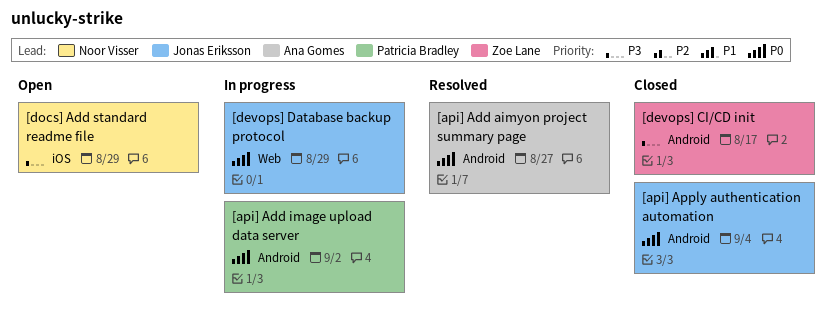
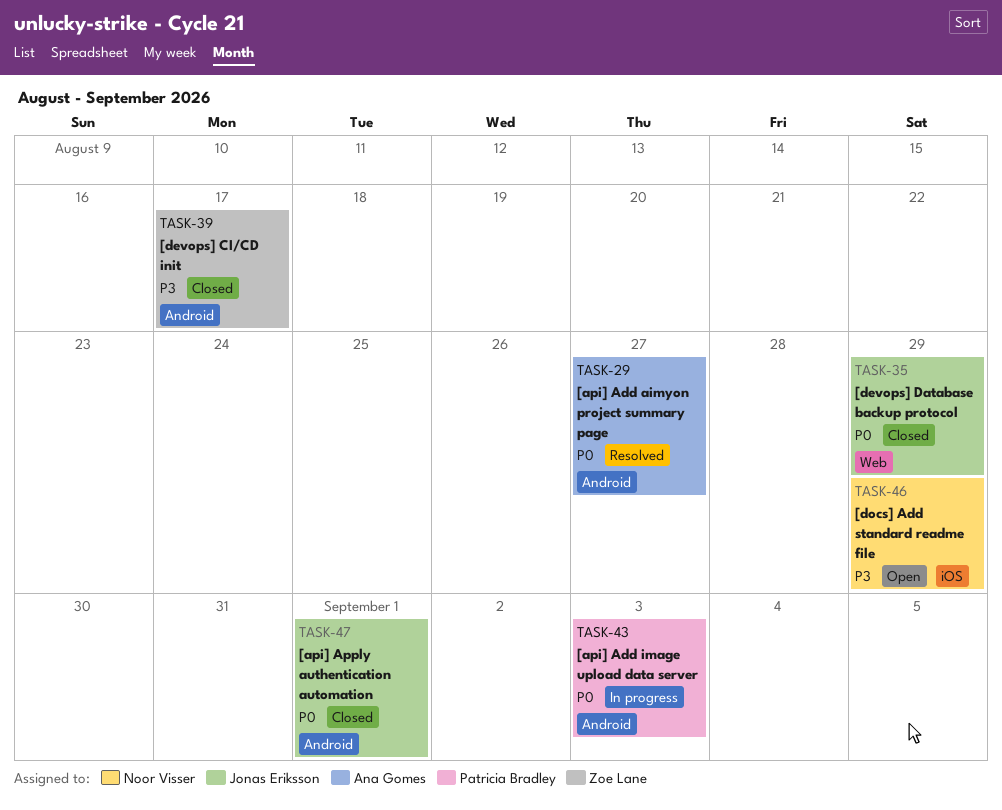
[api] Add image upload data server, due: Sep 2 -> Sep 3
[api] Apply authentication automation, due: Sep 4 -> Sep 1
[devops] Database backup protocol, status: In progress -> Closed

